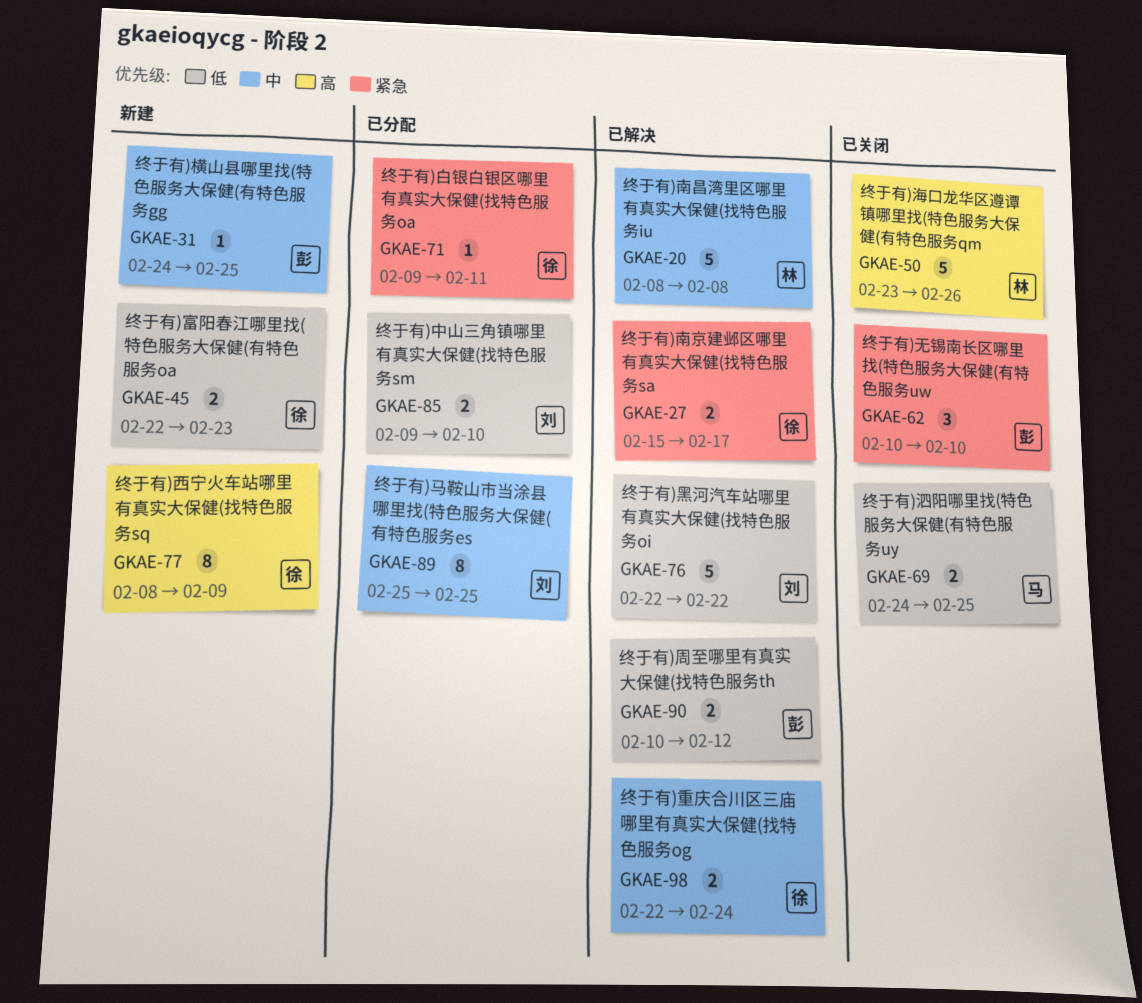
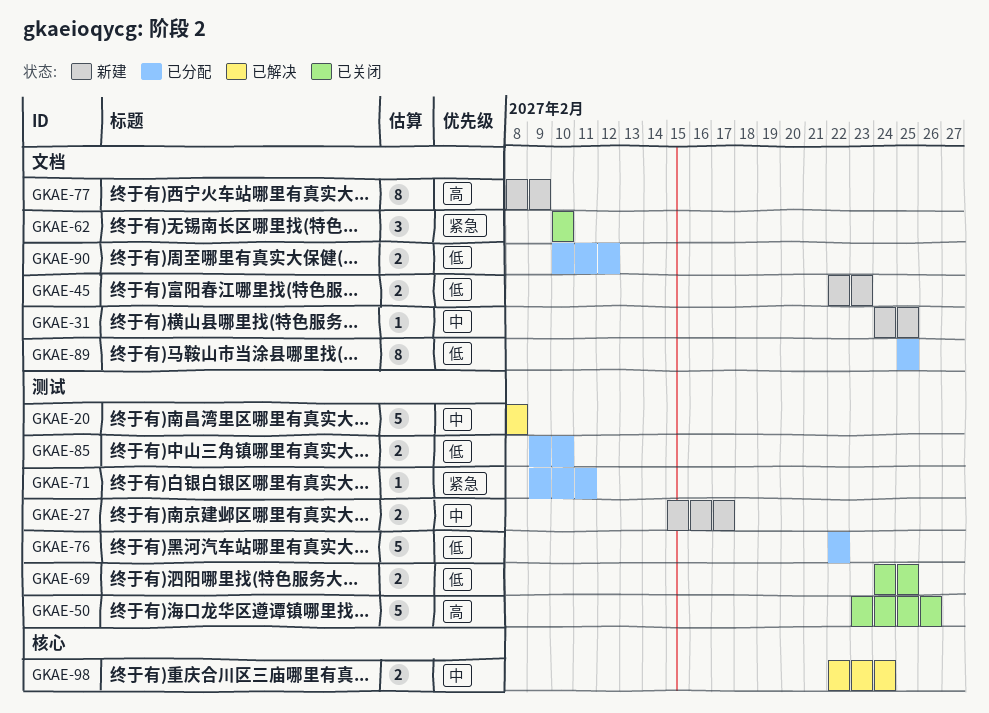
GKAE-27, status: 已解决 -> 新建
GKAE-27, priority: 紧急 -> 中
GKAE-76, status: 已解决 -> 已分配
GKAE-89, priority: 中 -> 低
GKAE-90, status: 已解决 -> 已分配

